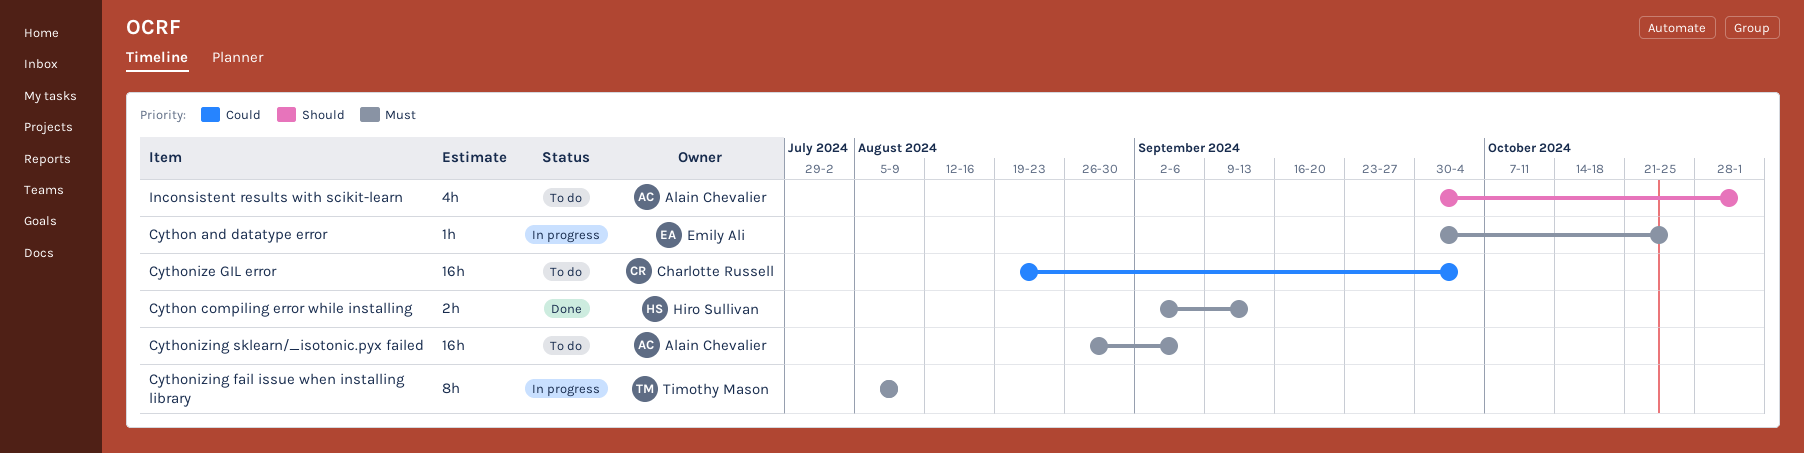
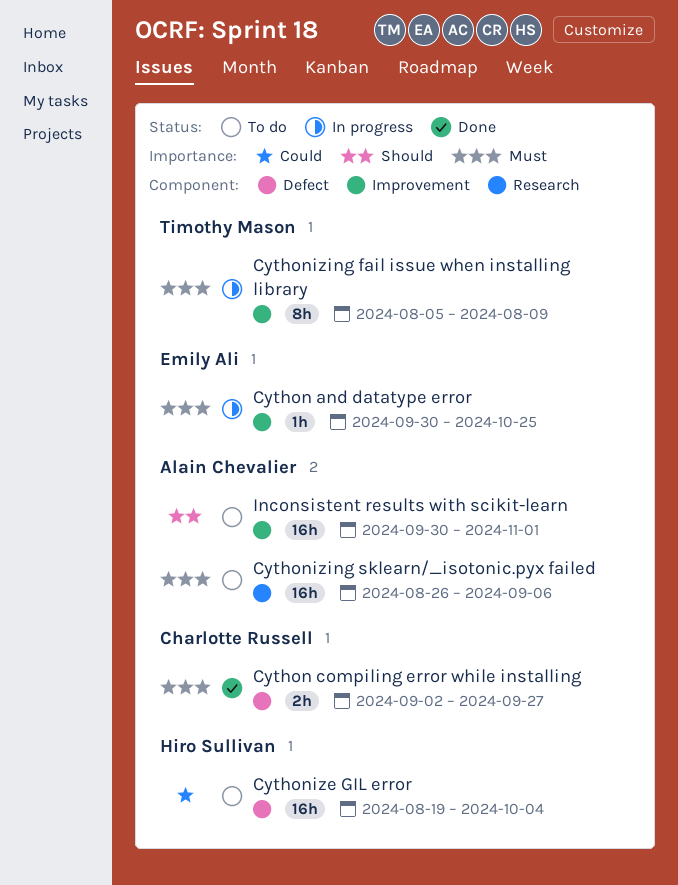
Cython compiling error while installing, owner: Hiro Sullivan -> Charlotte Russell
Cython compiling error while installing, due: Sep 13 -> Sep 27
Cythonize GIL error, owner: Charlotte Russell -> Hiro Sullivan
Inconsistent results with scikit-learn, estimate: 4h -> 16h

